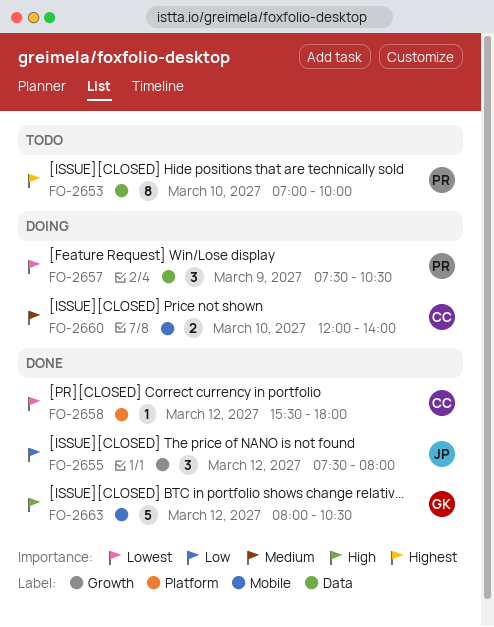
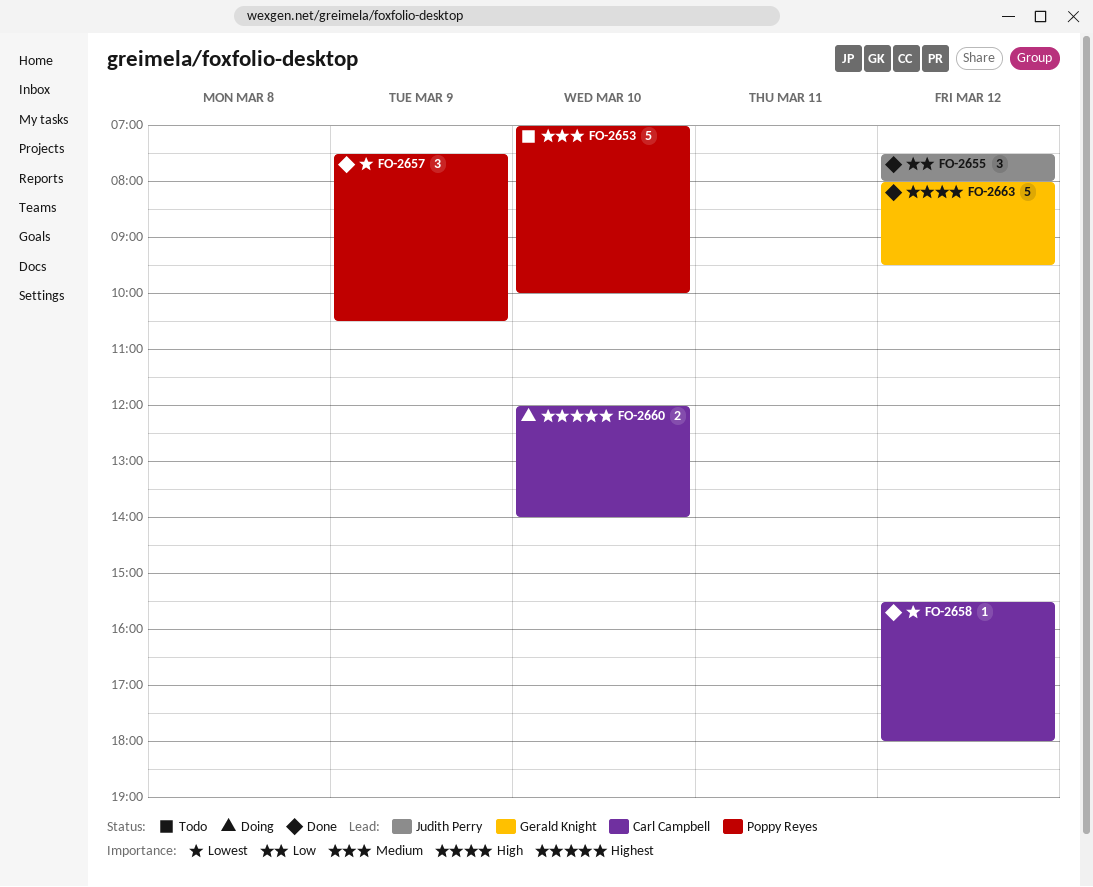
FO-2653, priority: Highest -> Medium
FO-2653, estimate: 8 -> 5
FO-2657, status: Doing -> Done
FO-2660, priority: Medium -> Highest
FO-2663, ends: 10:30 -> 09:30

